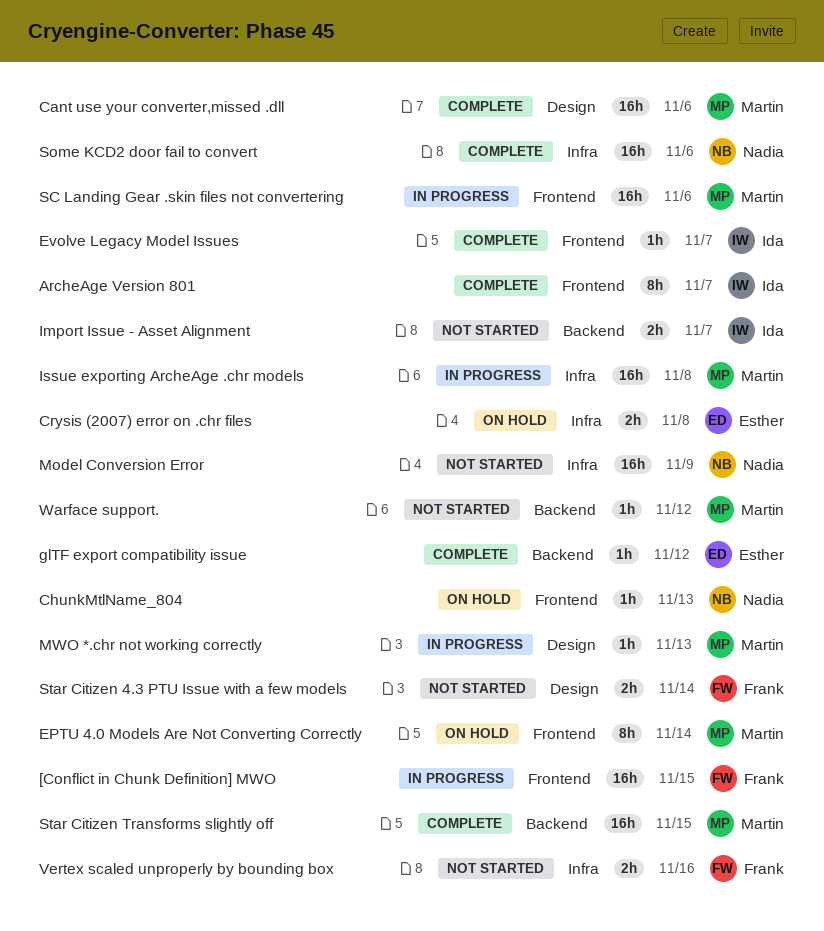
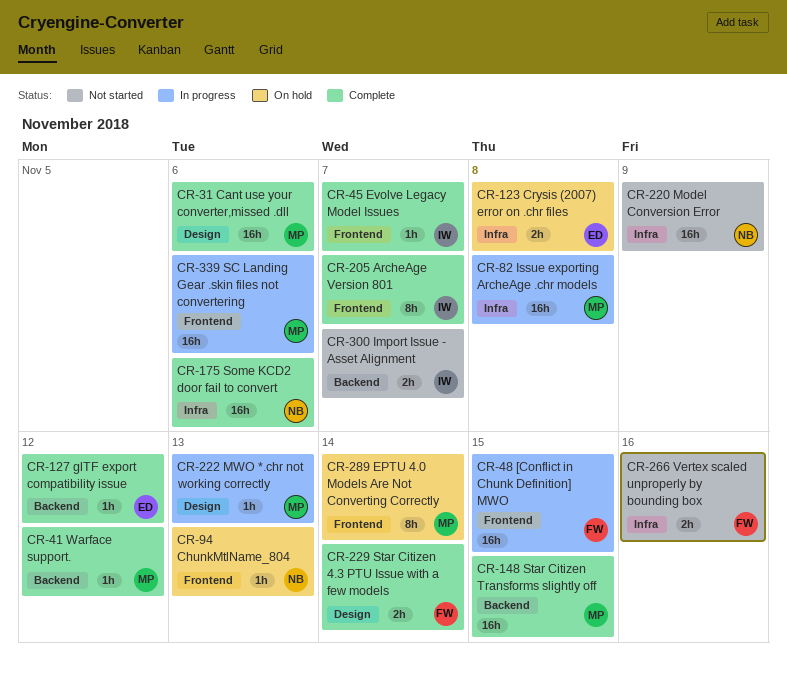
Star Citizen 4.3 PTU Issue with a few models, status: Not started -> Complete
Warface support., status: Not started -> Complete

